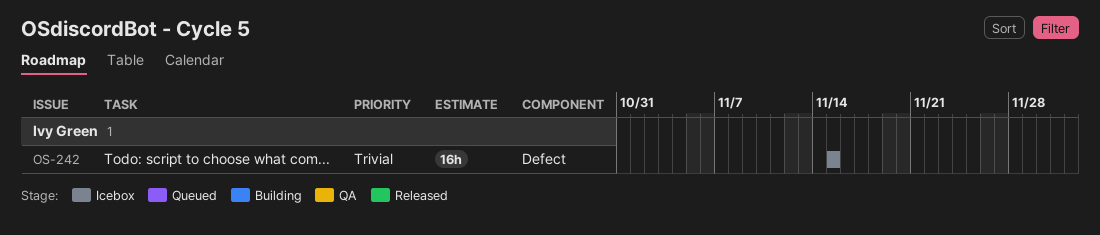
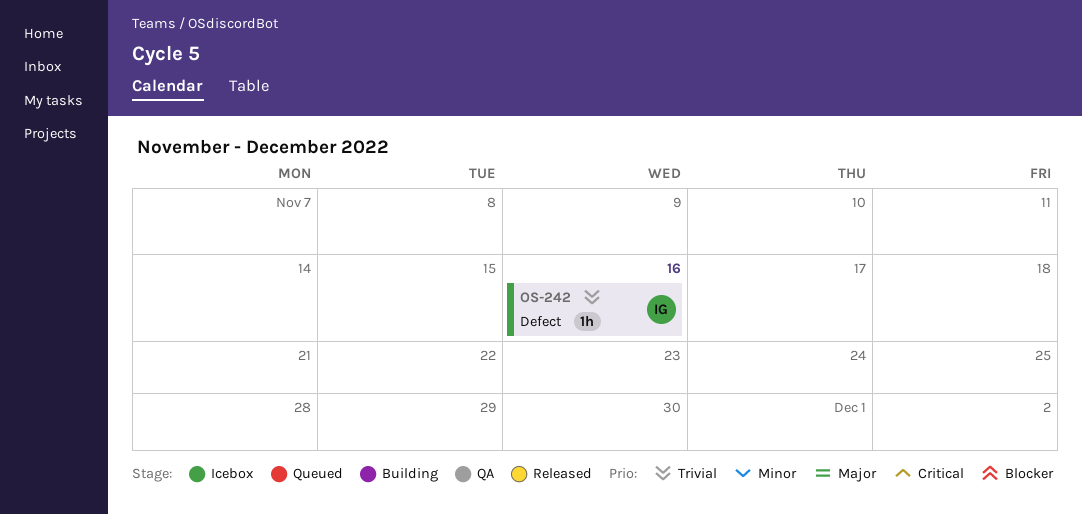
OS-242, estimate: 16h -> 1h
OS-242, due: Nov 15 -> Nov 16

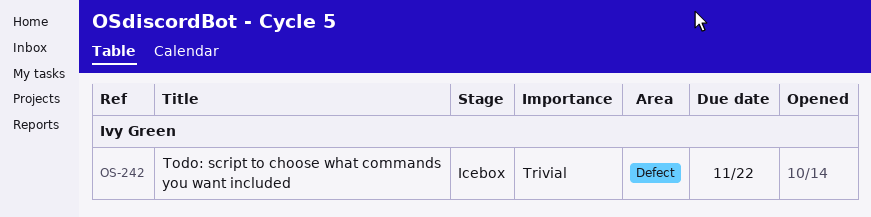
OS-242, due: Nov 16 -> Nov 22

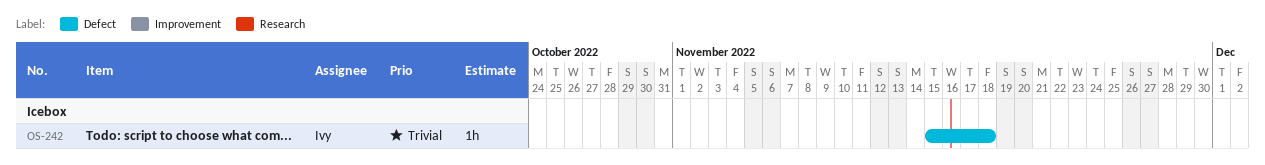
OS-242, due: Nov 22 -> Nov 18

